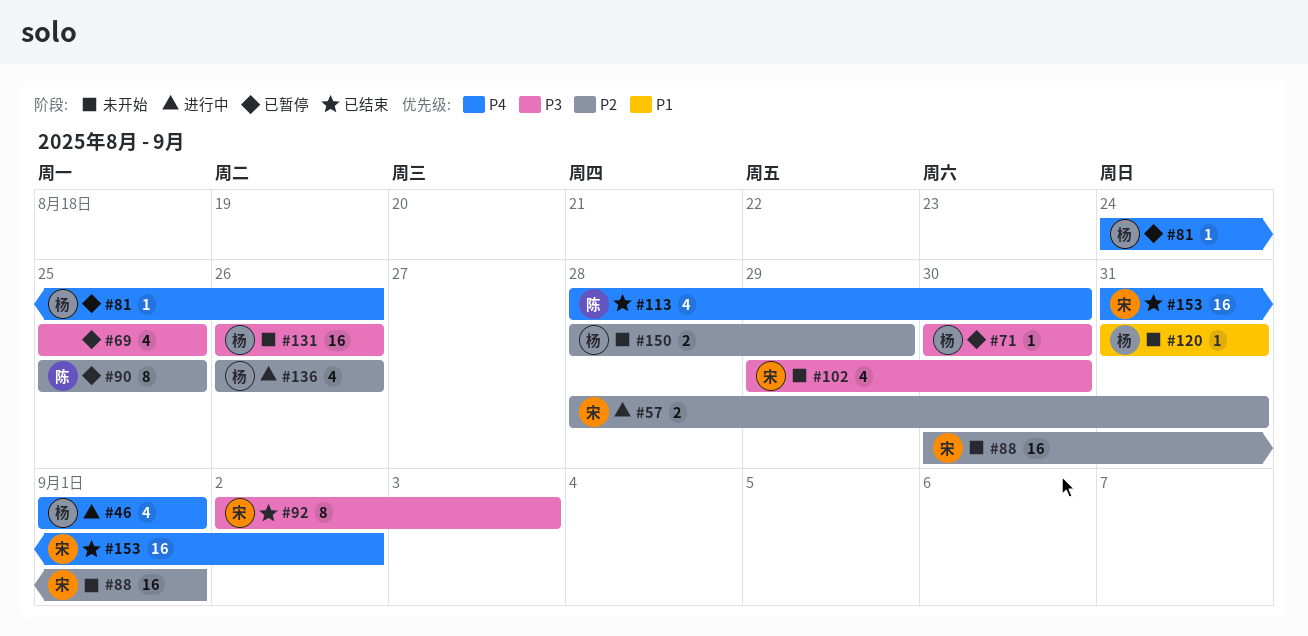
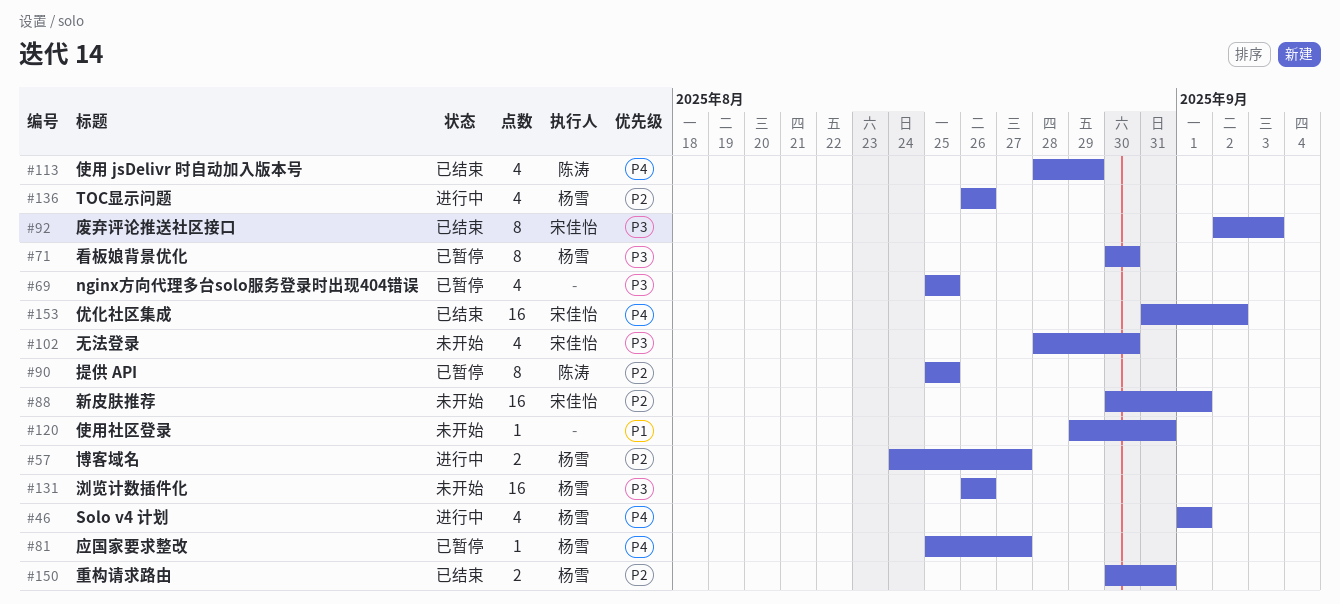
#57, owner: 宋佳怡 -> 杨雪
#57, start: Aug 28 -> Aug 24
#57, due: Aug 31 -> Aug 27
#71, estimate: 1 -> 8
#81, start: Aug 24 -> Aug 25
#81, due: Aug 26 -> Aug 27
#102, start: Aug 29 -> Aug 28
#113, due: Aug 30 -> Aug 29
#120, owner: 杨雪 -> none
#120, start: Aug 31 -> Aug 29
#150, status: 未开始 -> 已结束
#150, start: Aug 28 -> Aug 30
#150, due: Aug 29 -> Aug 31

